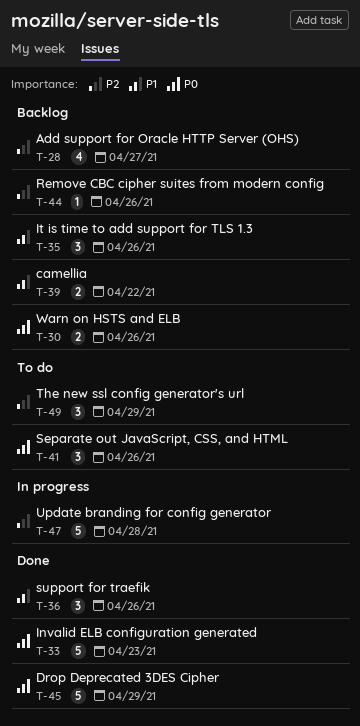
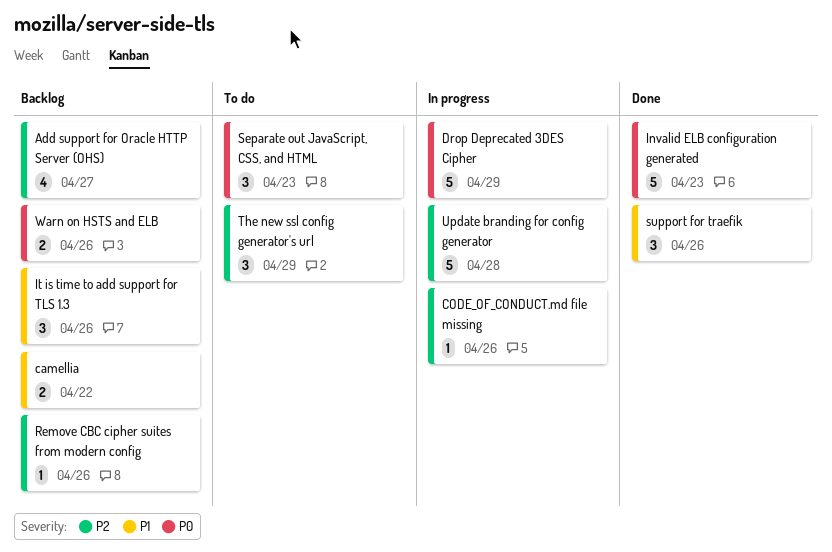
CODE_OF_CONDUCT.md file missing: none -> present
Drop Deprecated 3DES Cipher, status: Done -> In progress
Separate out JavaScript, CSS, and HTML, due: Apr 26 -> Apr 23

